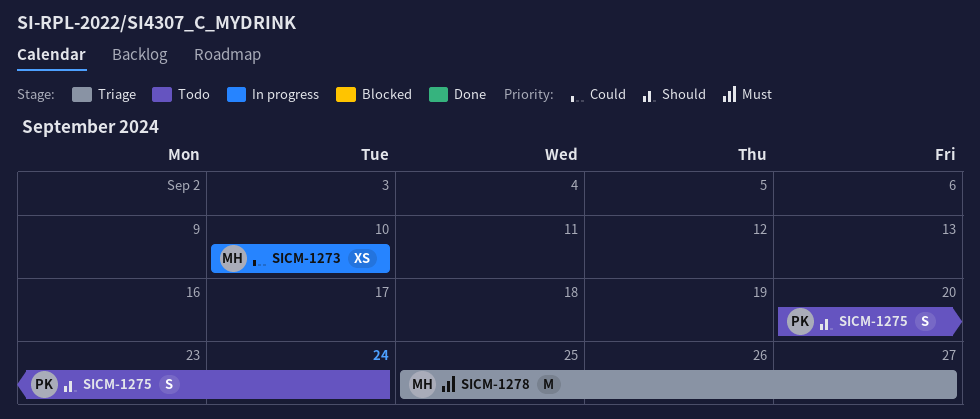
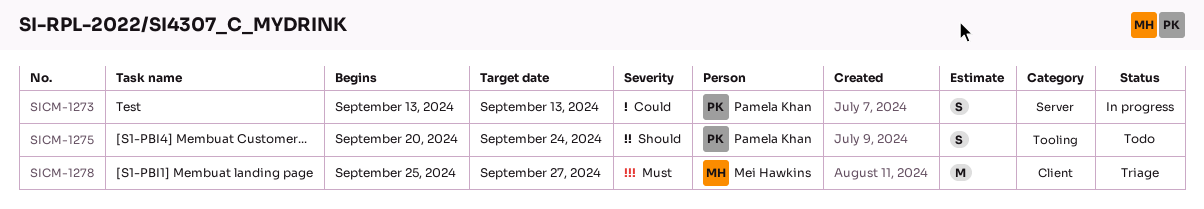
SICM-1273, owner: Mei Hawkins -> Pamela Khan
SICM-1273, estimate: XS -> S
SICM-1273, start: Sep 10 -> Sep 13
SICM-1273, due: Sep 10 -> Sep 13

